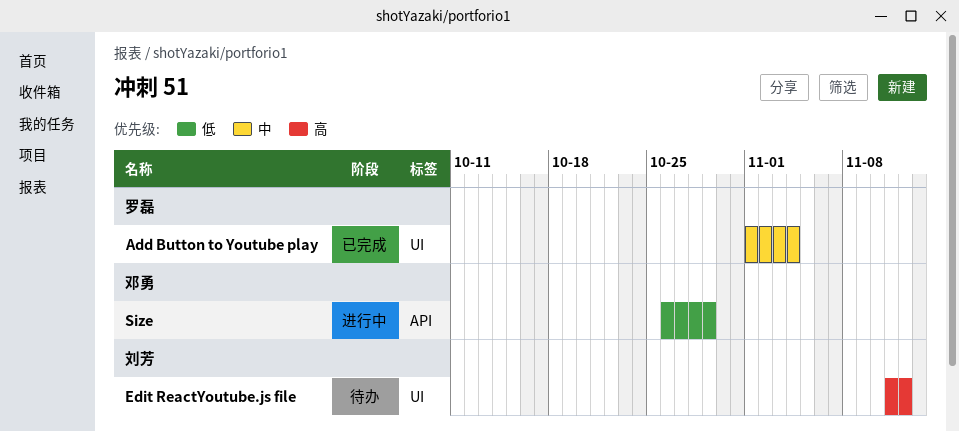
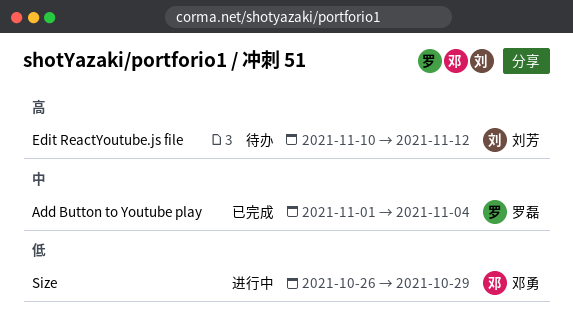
Edit ReactYoutube.js file, start: Nov 11 -> Nov 10

